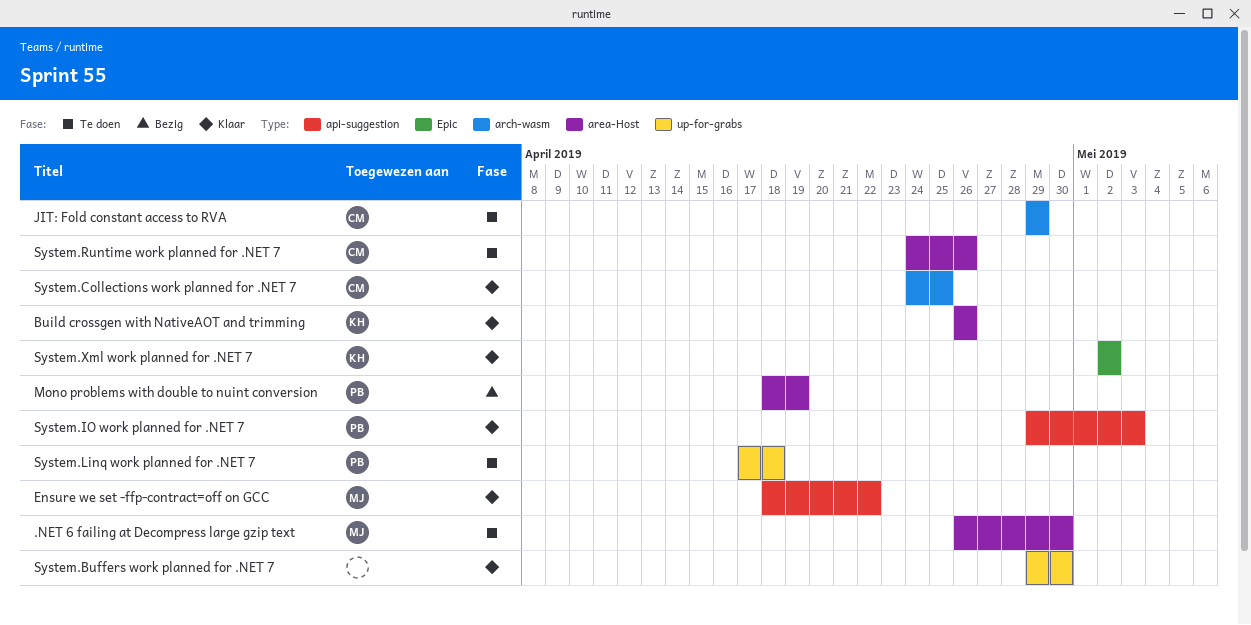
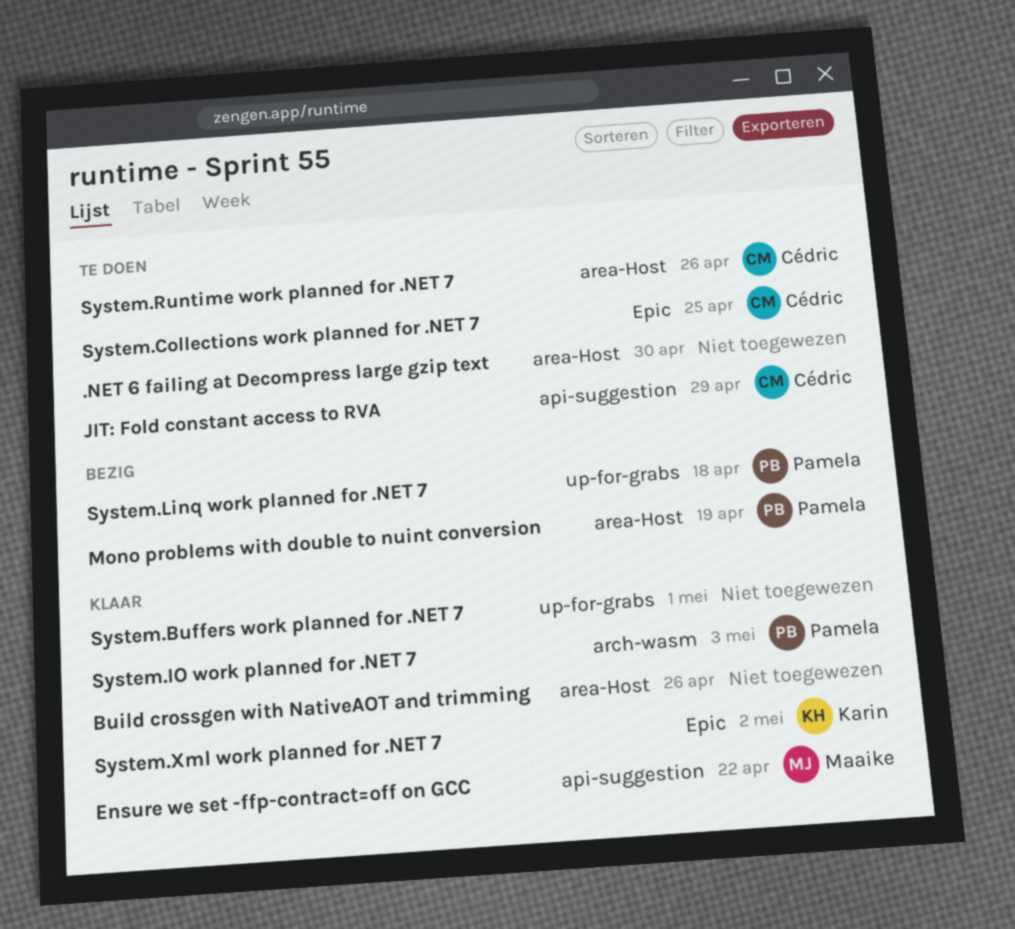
.NET 6 failing at Decompress large gzip text, owner: Maaike -> none
Build crossgen with NativeAOT and trimming, owner: Karin -> none
JIT: Fold constant access to RVA, label: arch-wasm -> api-suggestion
System.Buffers work planned for .NET 7, due: Apr 30 -> May 1
System.Collections work planned for .NET 7, status: Klaar -> Te doen
System.Collections work planned for .NET 7, label: arch-wasm -> Epic
System.IO work planned for .NET 7, label: api-suggestion -> arch-wasm
System.Linq work planned for .NET 7, status: Te doen -> Bezig

